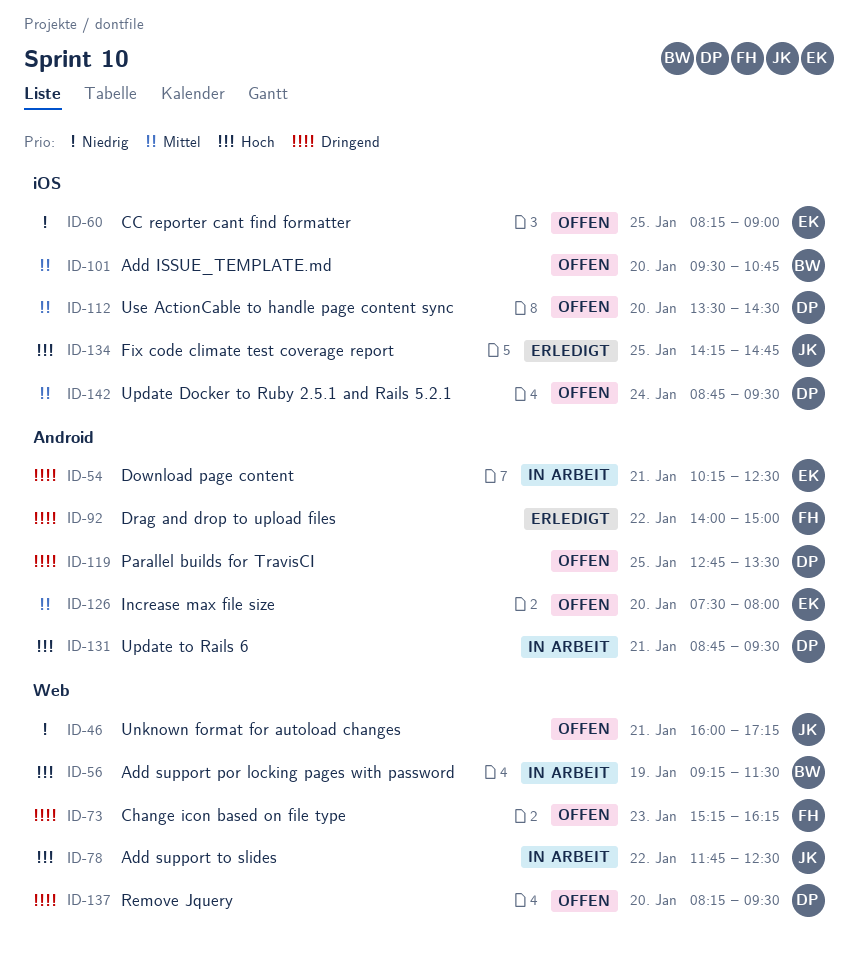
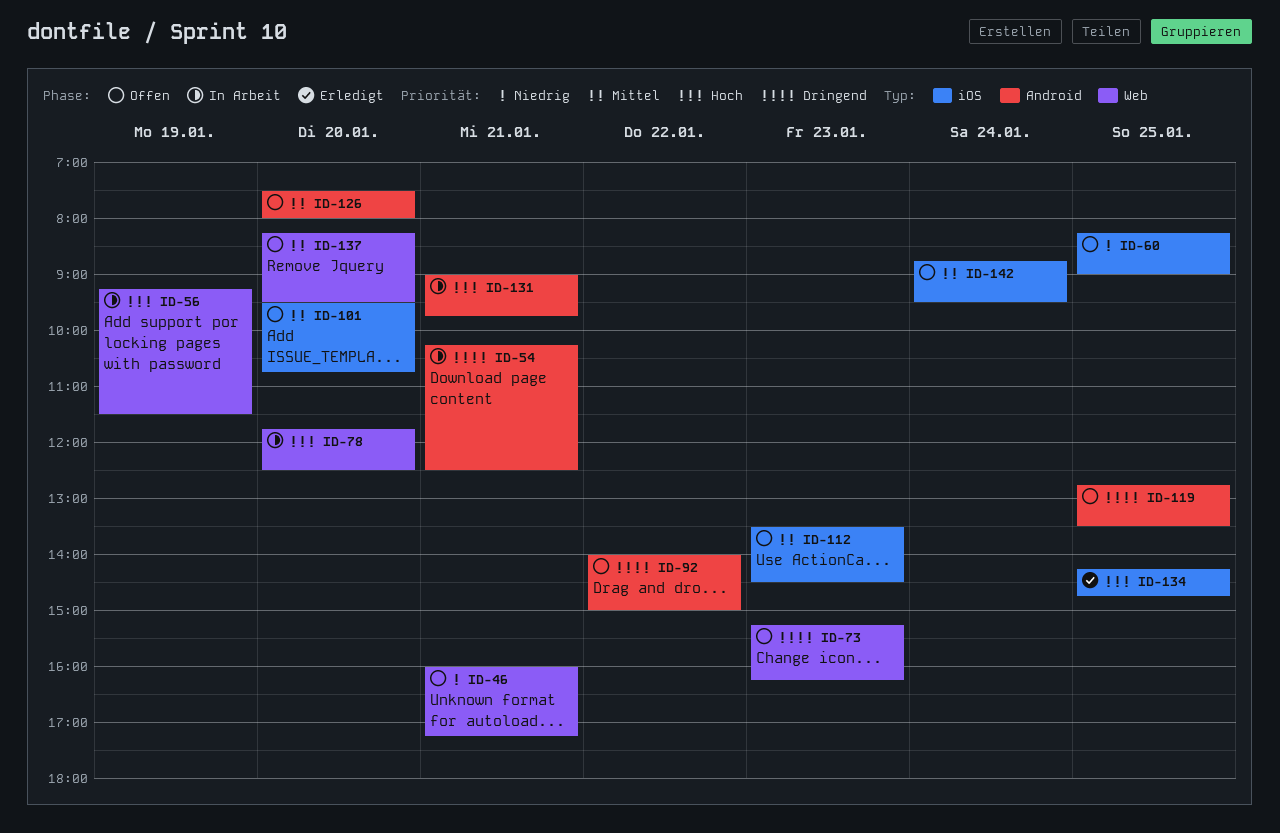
ID-78, day: Jan 22 -> Jan 20
ID-92, status: Erledigt -> Offen
ID-112, day: Jan 20 -> Jan 23
ID-131, begins: 08:45 -> 09:00
ID-131, ends: 09:30 -> 09:45
ID-137, priority: Dringend -> Mittel

